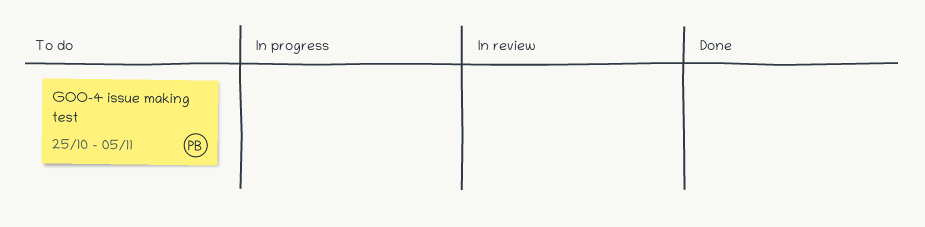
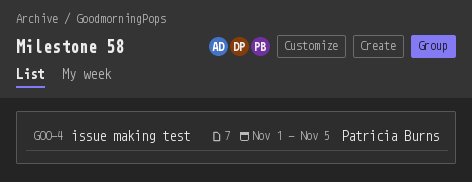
GOO-4, start: Oct 25 -> Nov 1

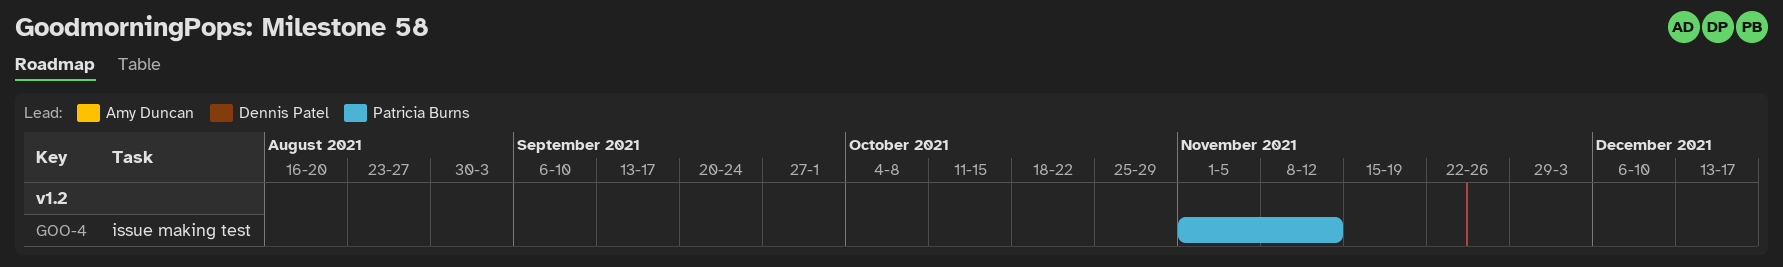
GOO-4, due: Nov 5 -> Nov 12

